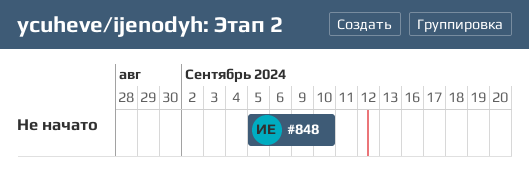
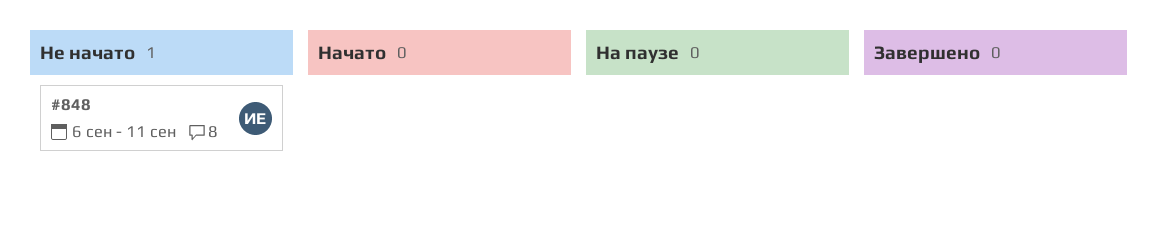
#848, start: Sep 5 -> Sep 6
#848, due: Sep 10 -> Sep 11

